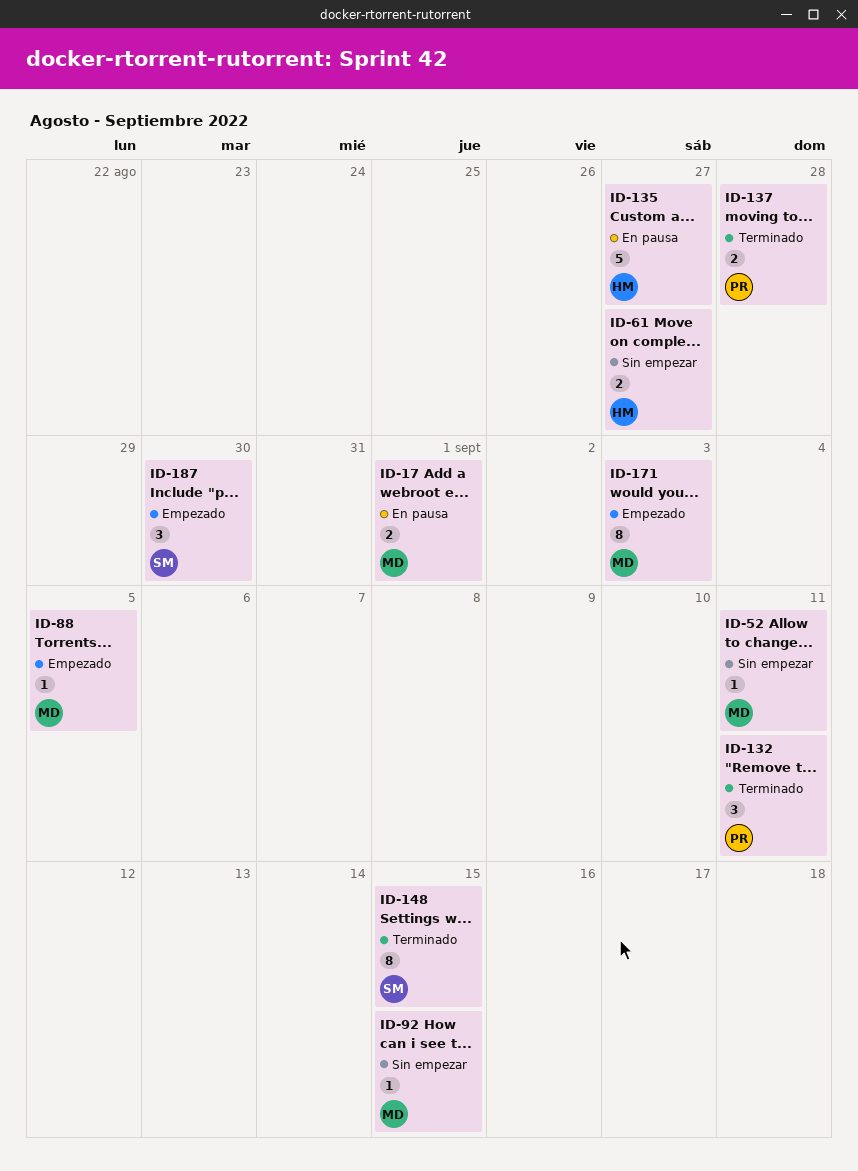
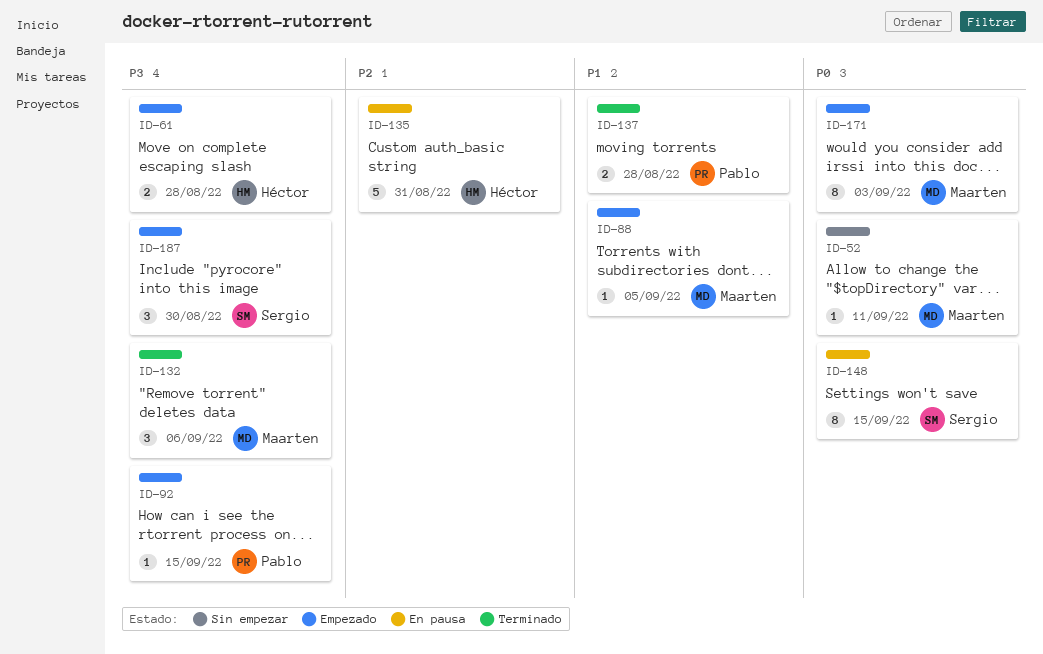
ID-17: present -> none
ID-61, status: Sin empezar -> Empezado
ID-61, due: Aug 27 -> Aug 28
ID-92, status: Sin empezar -> Empezado
ID-92, owner: Maarten -> Pablo
ID-132, owner: Pablo -> Maarten
ID-132, due: Sep 11 -> Sep 6
ID-135, due: Aug 27 -> Aug 31
ID-148, status: Terminado -> En pausa

